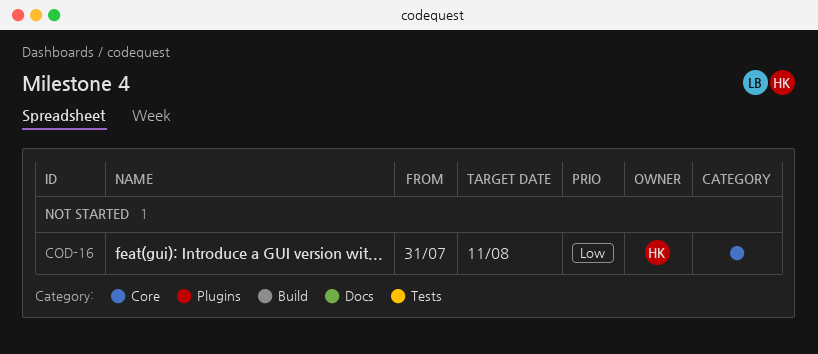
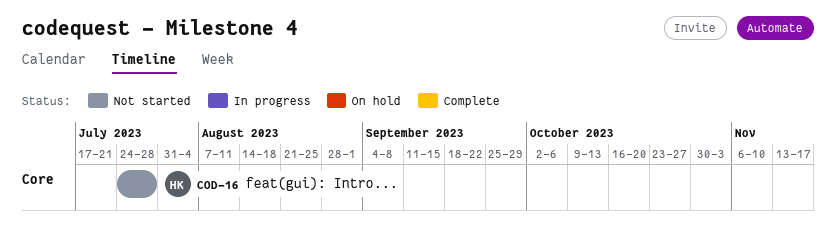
COD-16, start: Jul 31 -> Jul 24
COD-16, due: Aug 11 -> Jul 28

